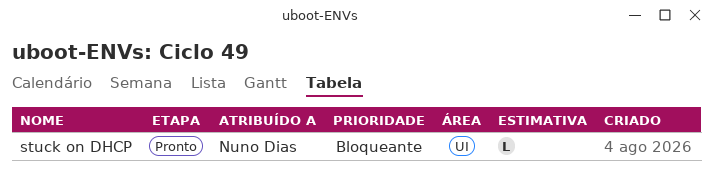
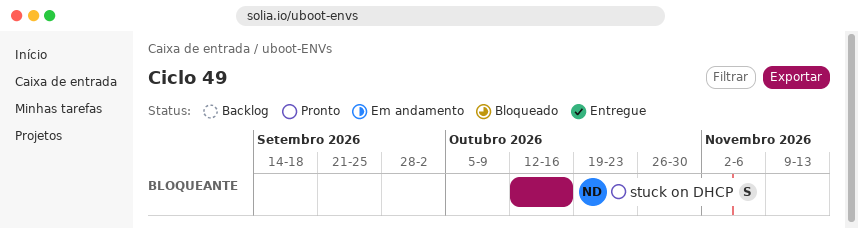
stuck on DHCP, estimate: L -> S

